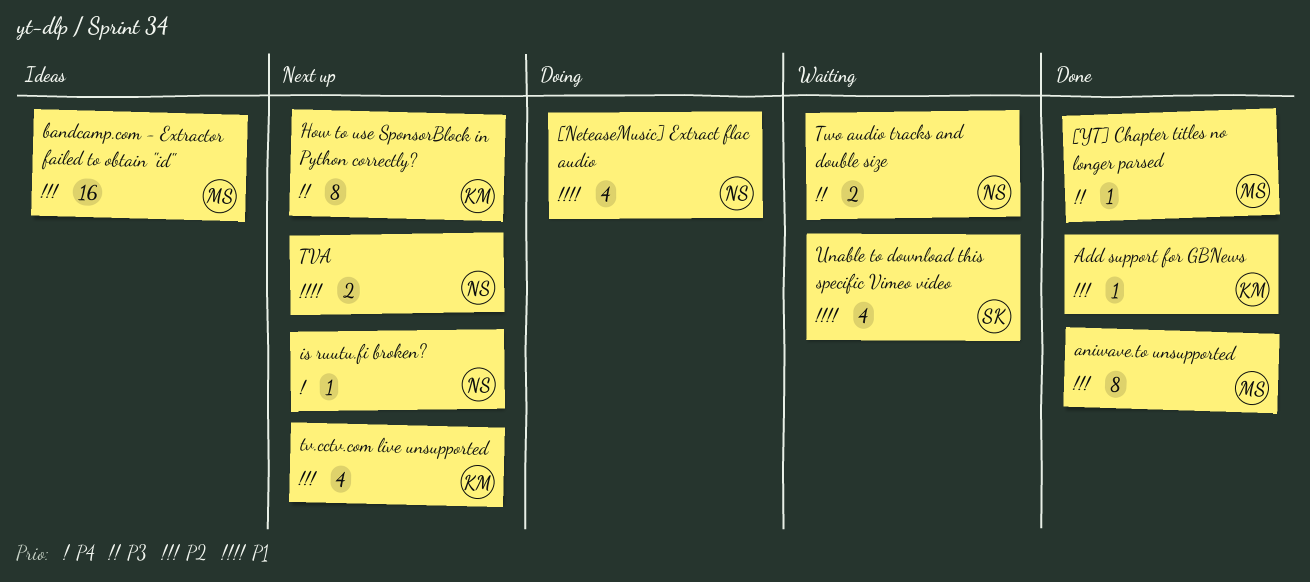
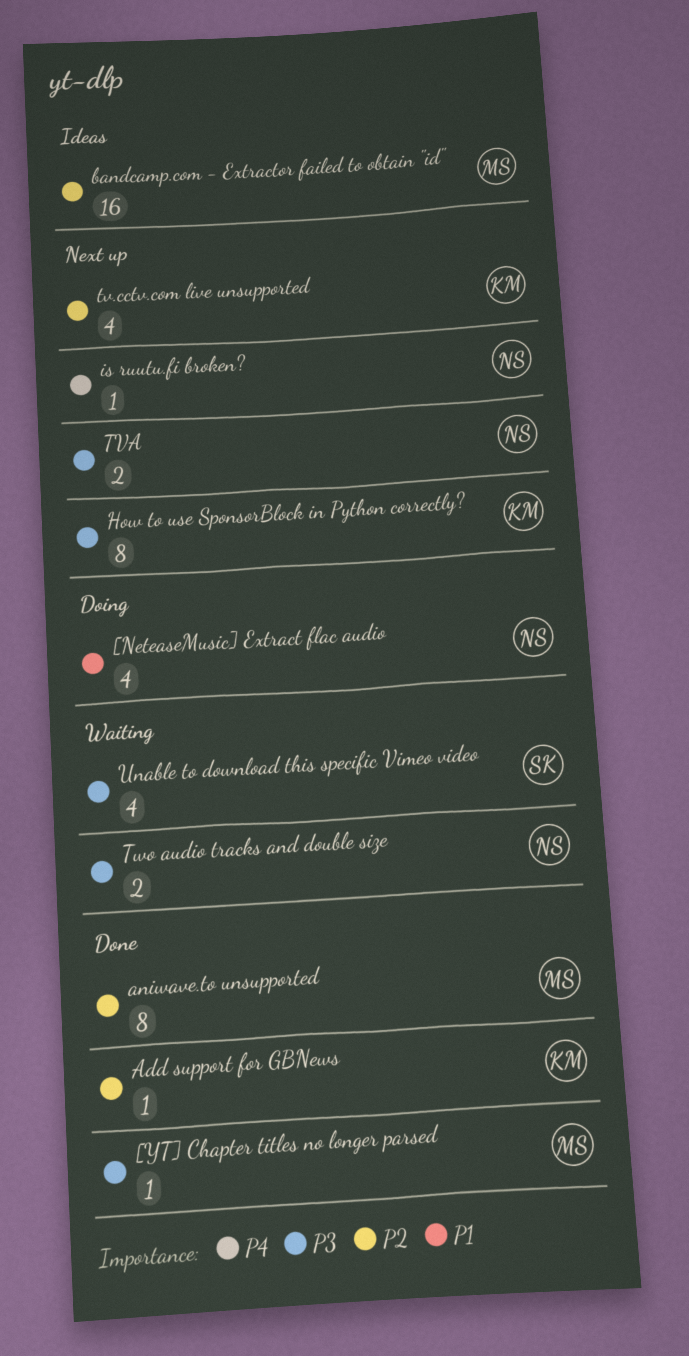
TVA, priority: P1 -> P3
Unable to download this specific Vimeo video, priority: P1 -> P3

